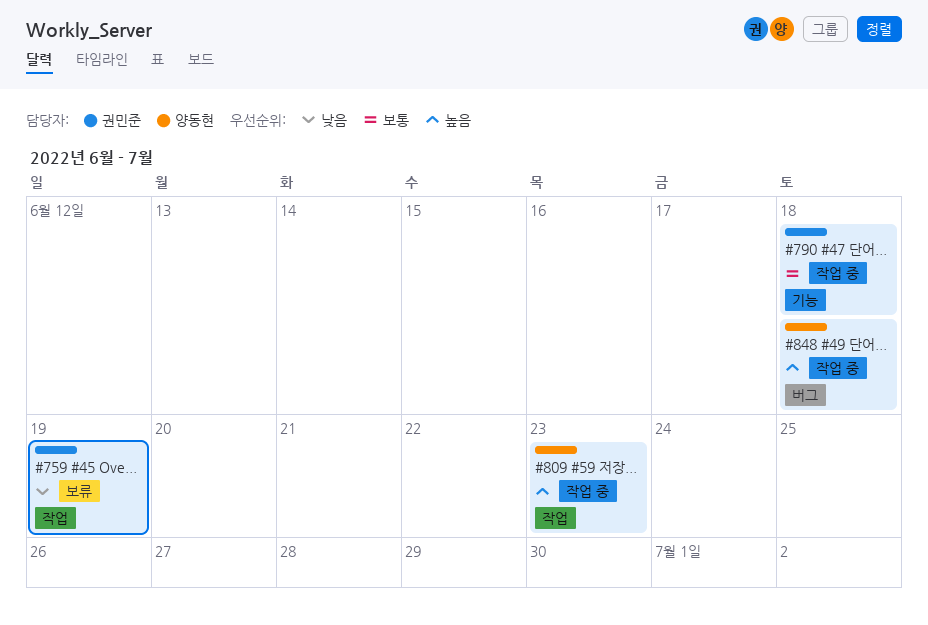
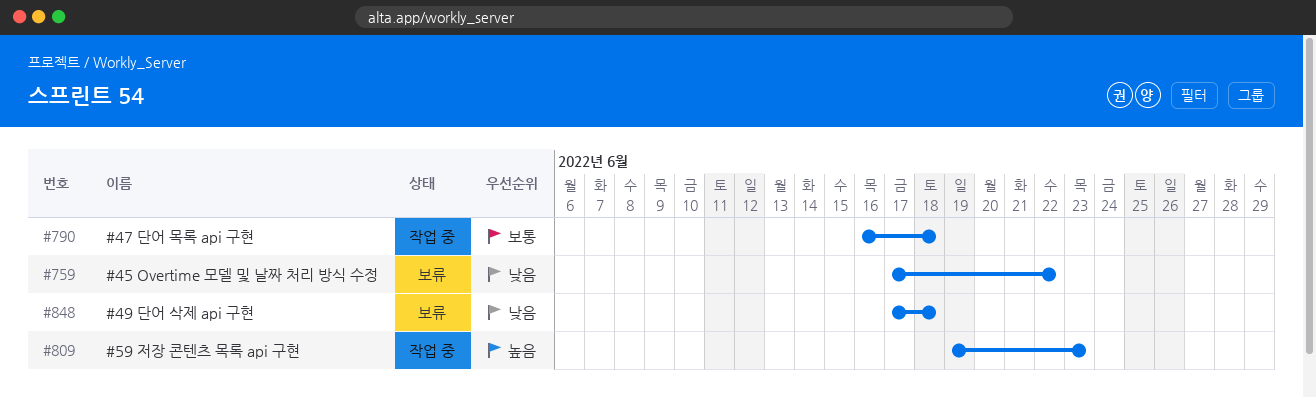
#759, due: Jun 19 -> Jun 22
#848, status: 작업 중 -> 보류
#848, priority: 높음 -> 낮음

